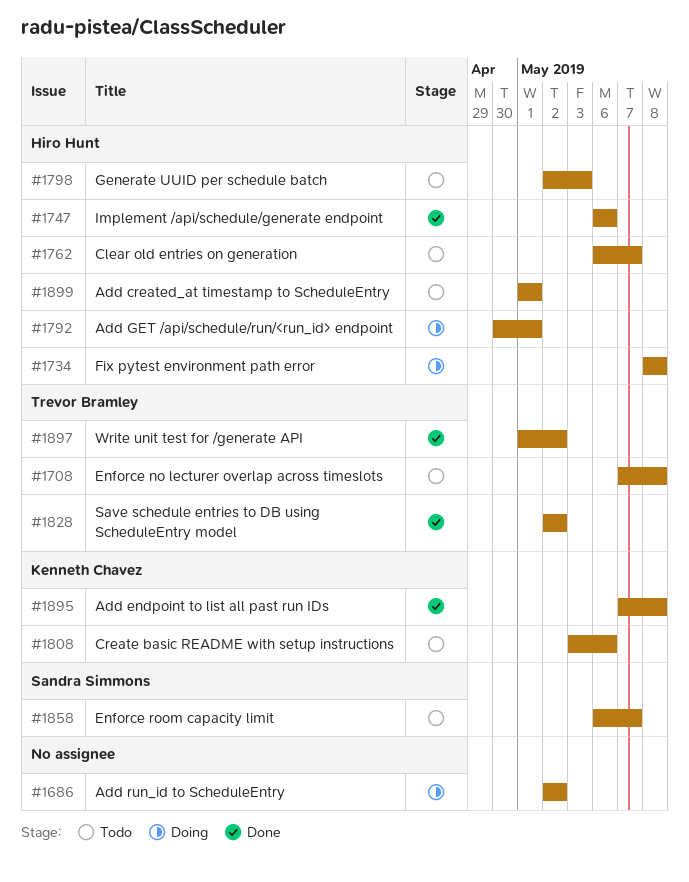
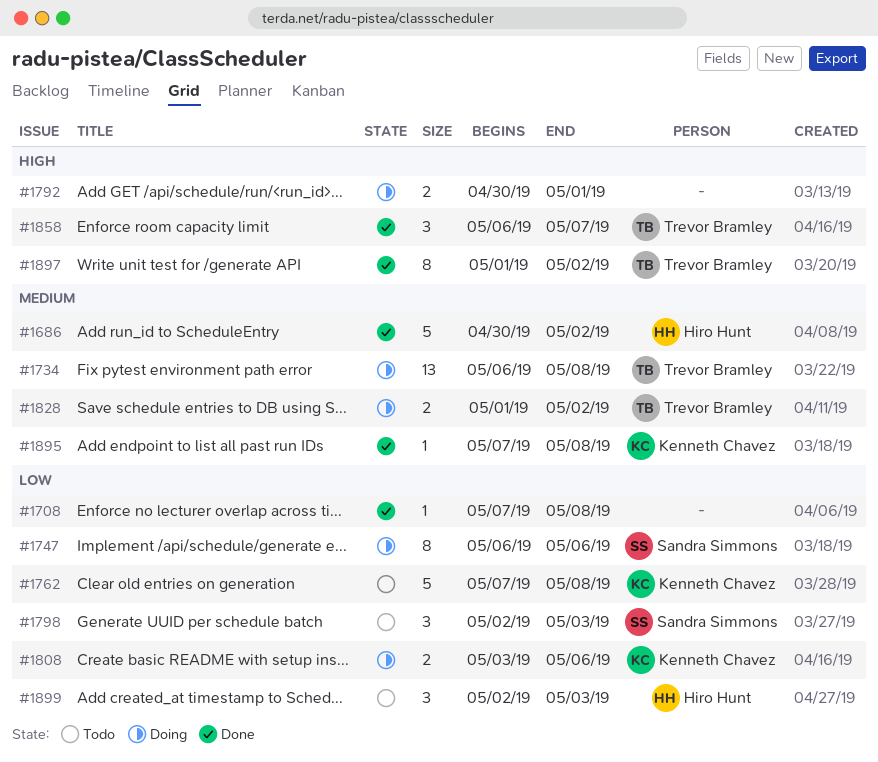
#1686, status: Doing -> Done
#1686, owner: none -> Hiro Hunt
#1686, start: May 2 -> Apr 30
#1708, status: Todo -> Done
#1708, owner: Trevor Bramley -> none
#1734, owner: Hiro Hunt -> Trevor Bramley
#1734, start: May 8 -> May 6
#1747, status: Done -> Doing
#1747, owner: Hiro Hunt -> Sandra Simmons
#1762, owner: Hiro Hunt -> Kenneth Chavez
#1762, start: May 6 -> May 7
#1762, due: May 7 -> May 8
#1792, owner: Hiro Hunt -> none
#1798, owner: Hiro Hunt -> Sandra Simmons
#1808, status: Todo -> Doing
#1828, status: Done -> Doing
#1828, start: May 2 -> May 1
#1858, status: Todo -> Done
#1858, owner: Sandra Simmons -> Trevor Bramley
#1899, start: May 1 -> May 2
#1899, due: May 1 -> May 3

